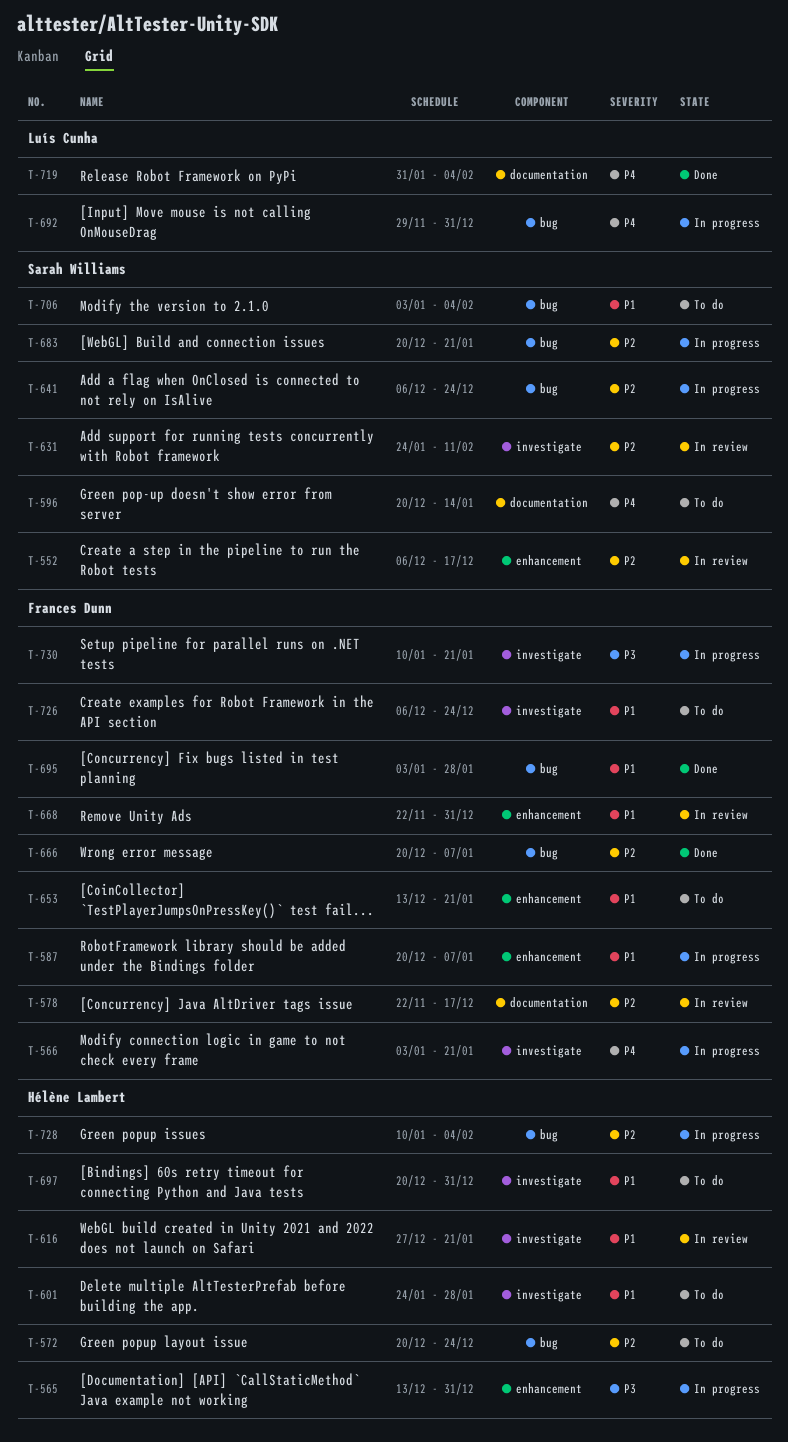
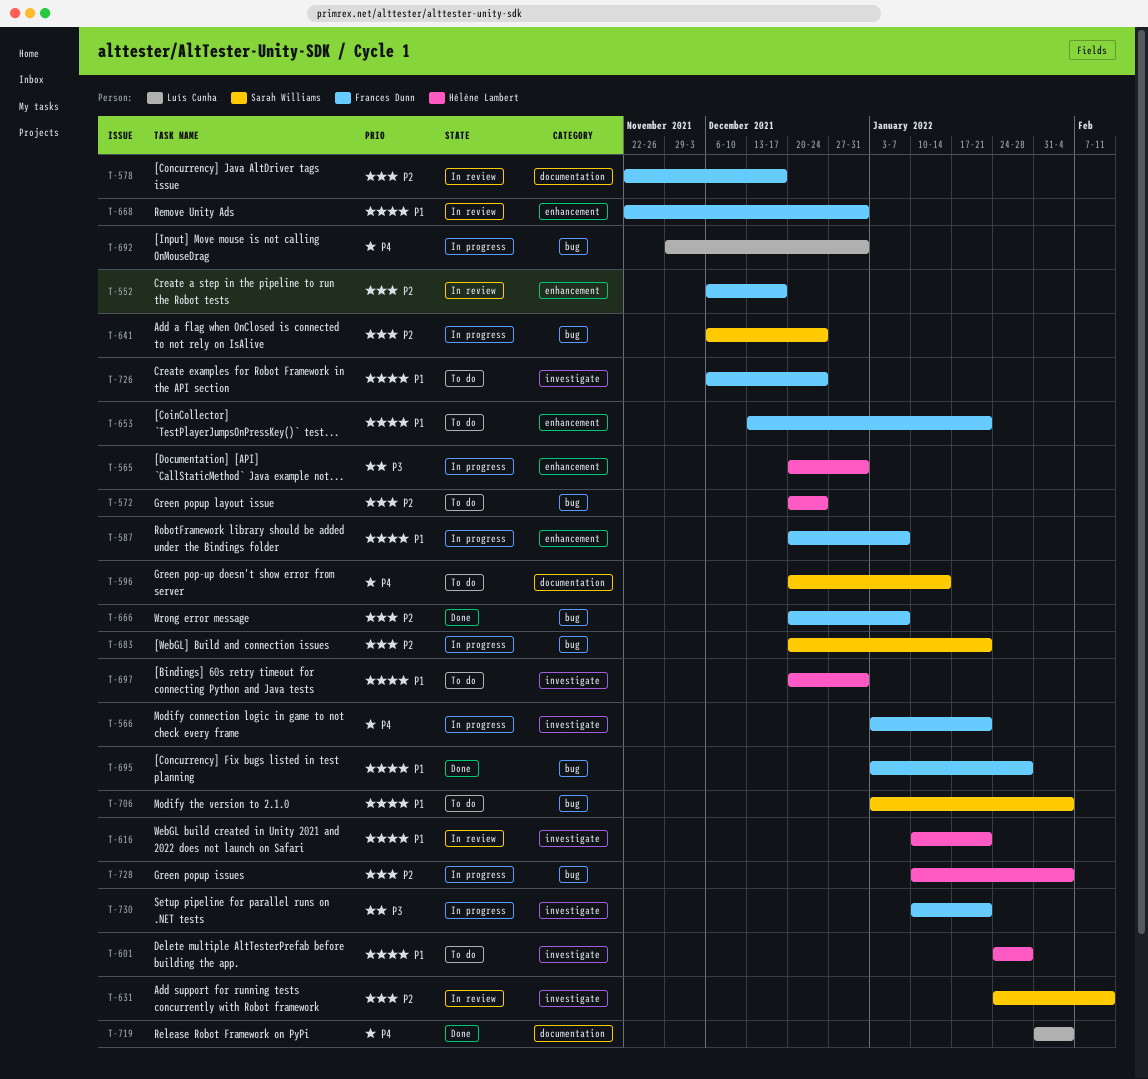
T-552, owner: Sarah Williams -> Frances Dunn
T-565, start: Dec 13 -> Dec 20
T-616, start: Dec 27 -> Jan 10

